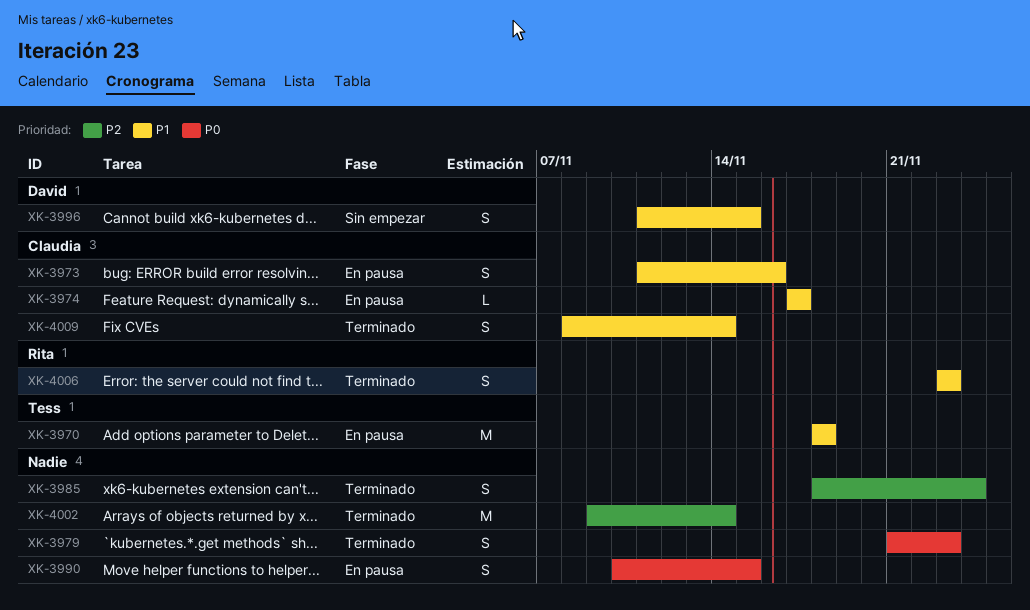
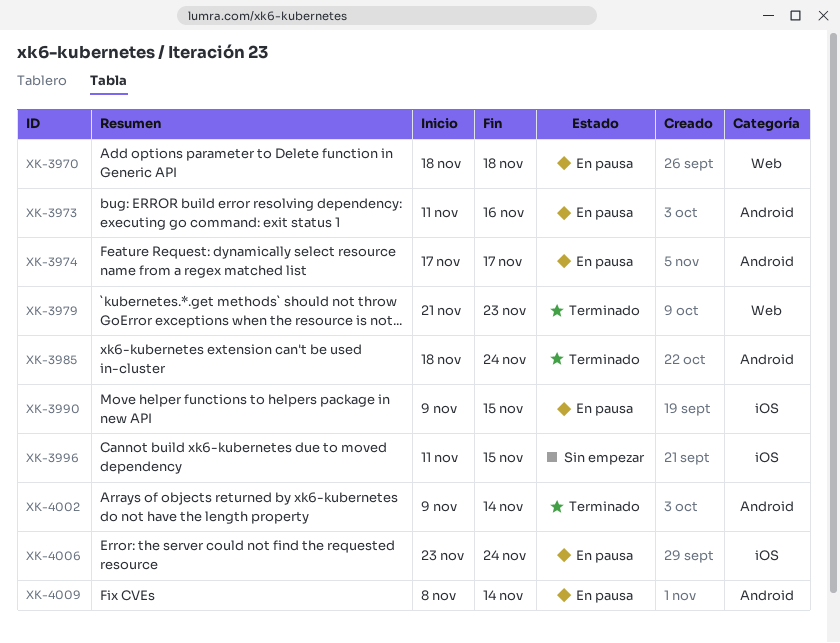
XK-3990, start: Nov 10 -> Nov 9
XK-4006, status: Terminado -> En pausa
XK-4006, due: Nov 23 -> Nov 24
XK-4009, status: Terminado -> En pausa

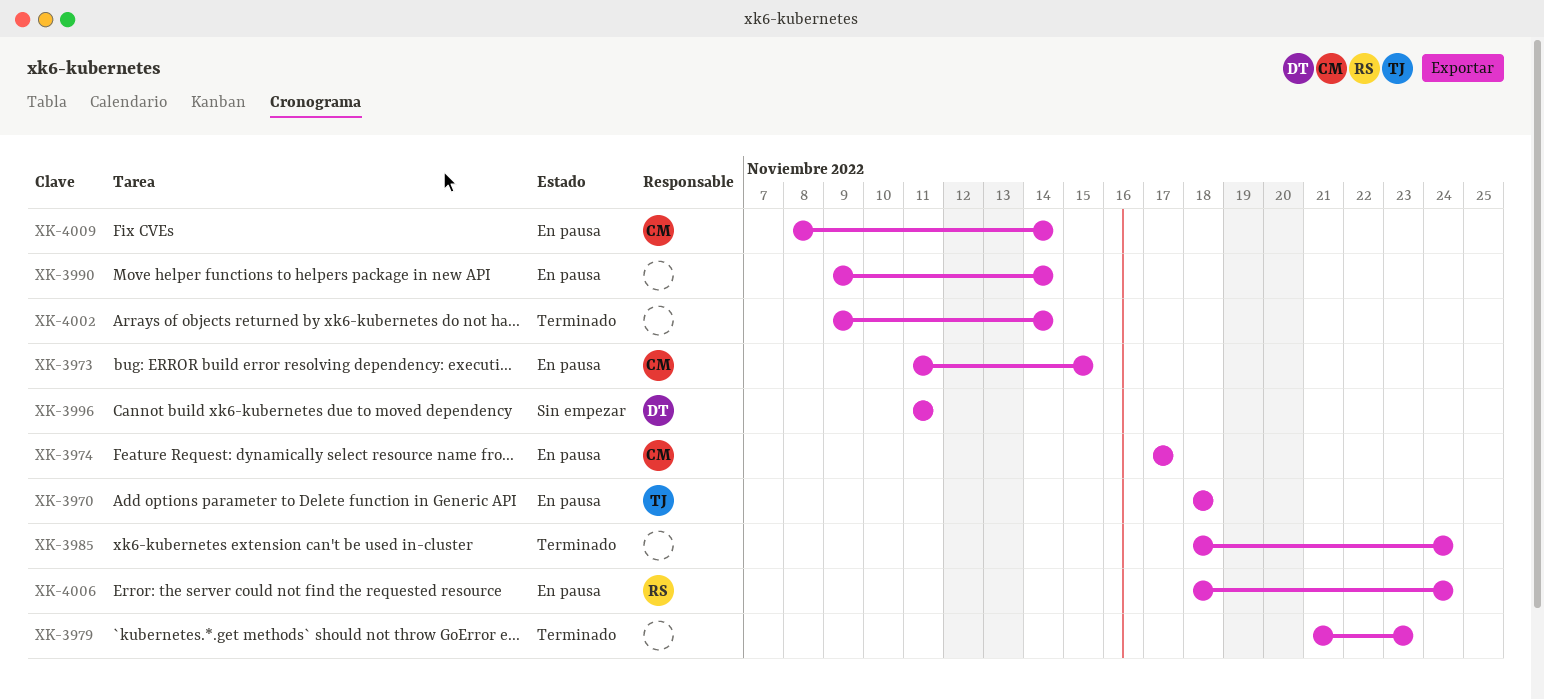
XK-3973, due: Nov 16 -> Nov 15
XK-3990, due: Nov 15 -> Nov 14
XK-3996, due: Nov 15 -> Nov 11
XK-4006, start: Nov 23 -> Nov 18

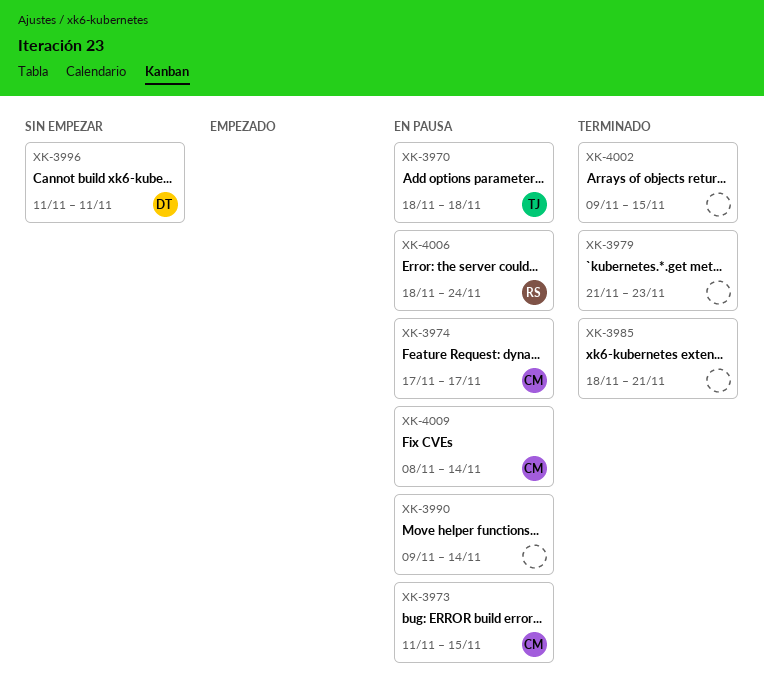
XK-3985, due: Nov 24 -> Nov 21
XK-4002, due: Nov 14 -> Nov 15

